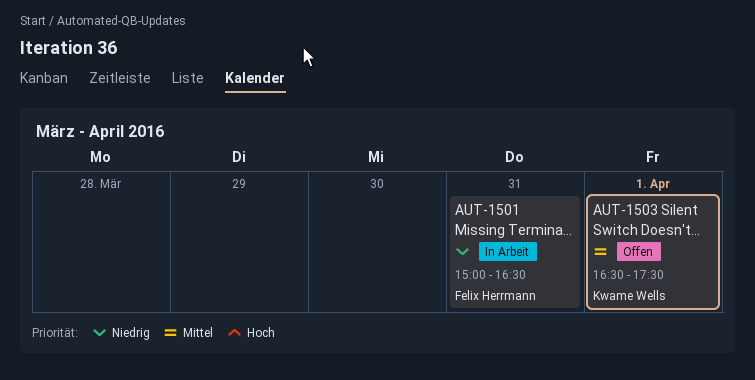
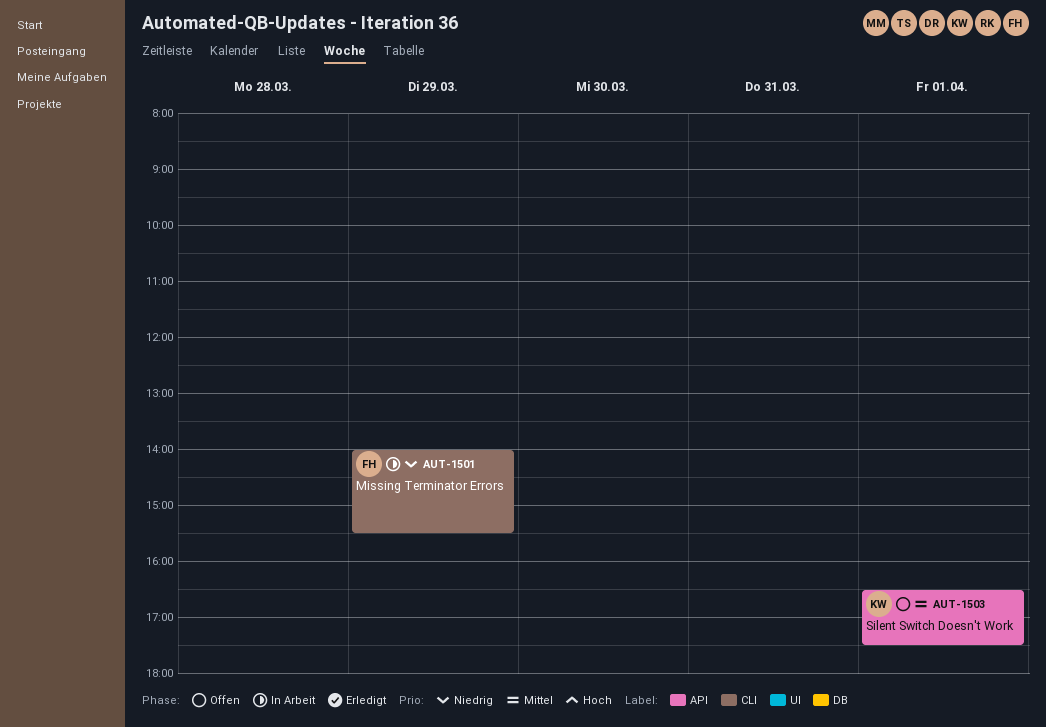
AUT-1501, day: Mar 31 -> Mar 29
AUT-1501, begins: 15:00 -> 14:00
AUT-1501, ends: 16:30 -> 15:30

